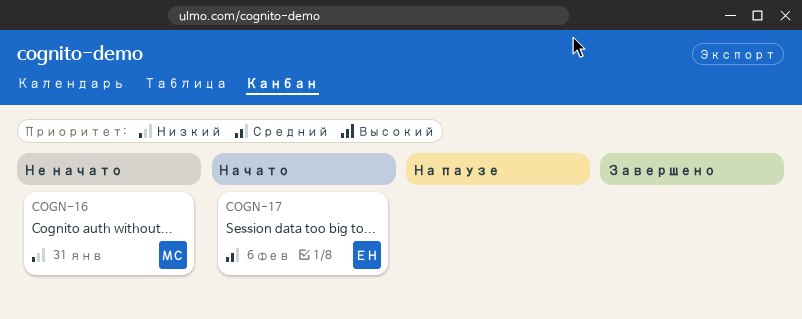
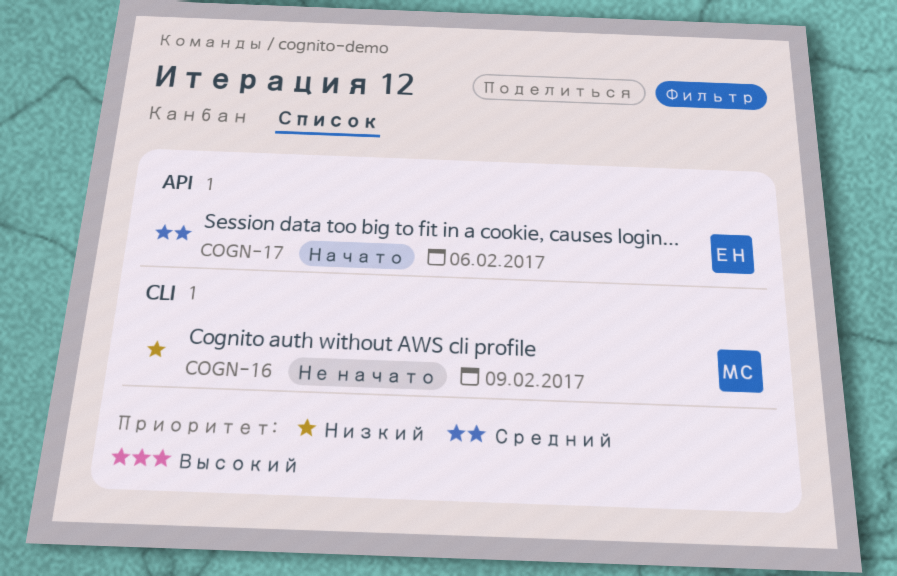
COGN-16, due: Jan 31 -> Feb 9

